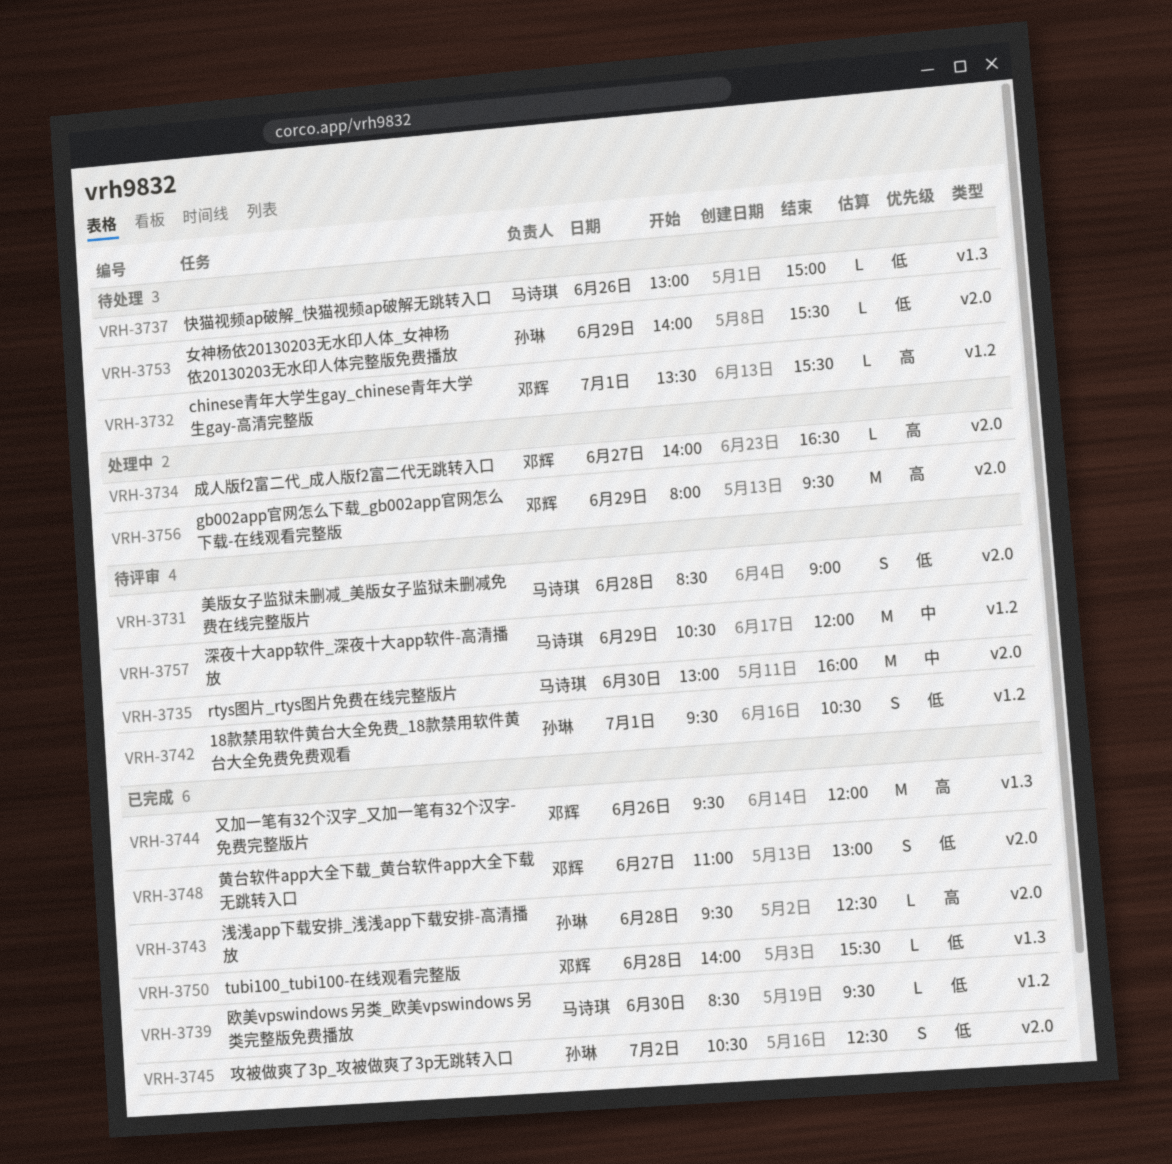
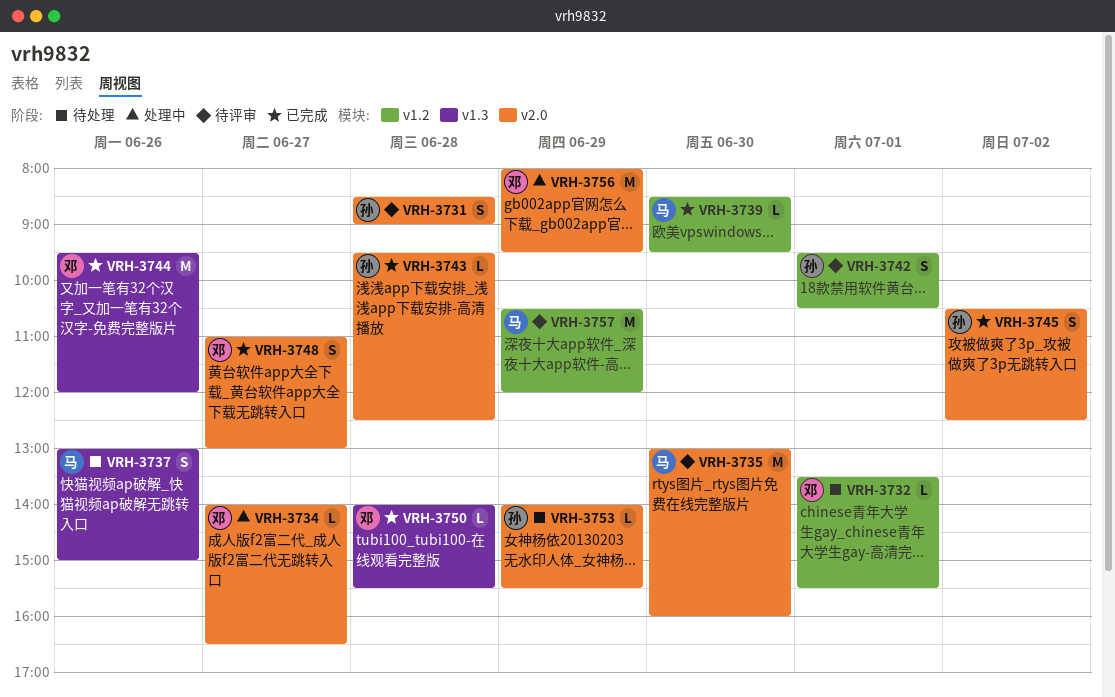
VRH-3731, owner: 马诗琪 -> 孙琳
VRH-3737, estimate: L -> S

